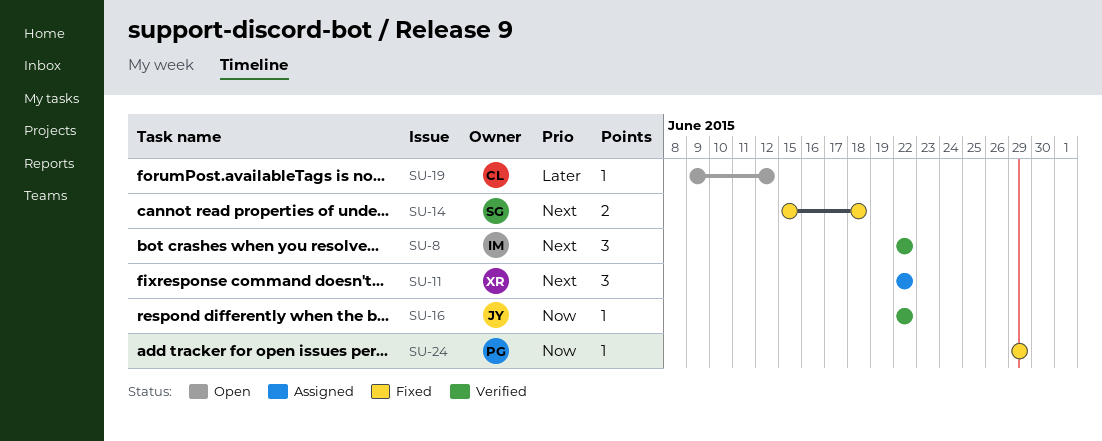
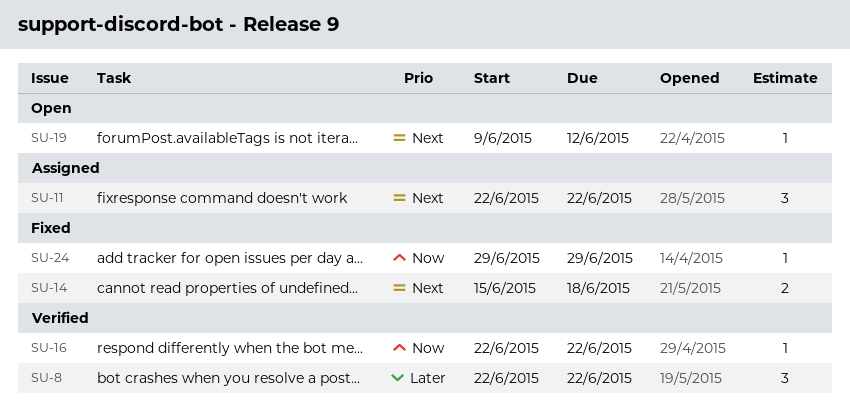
SU-8, priority: Next -> Later
SU-19, priority: Later -> Next

